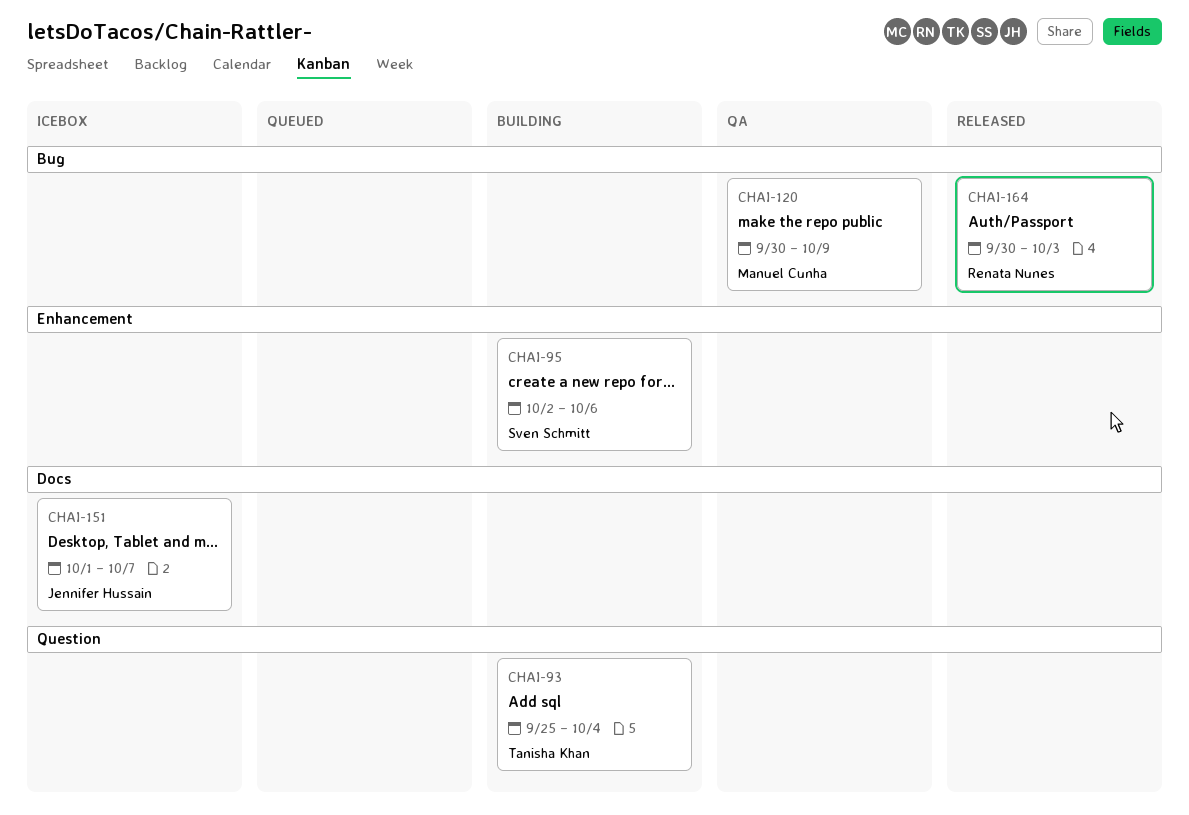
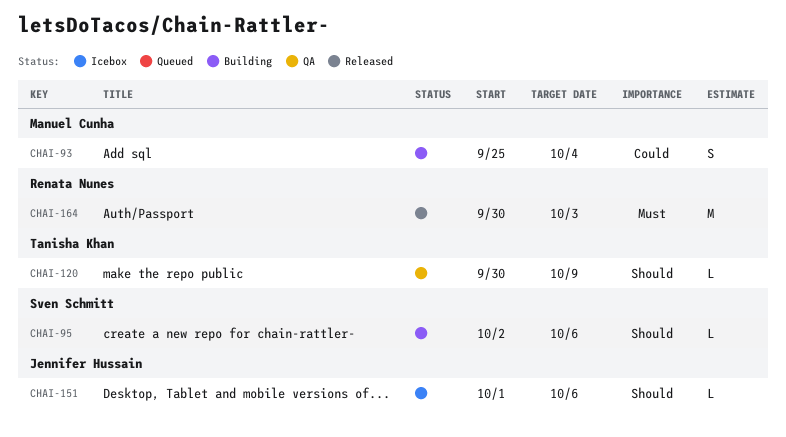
CHAI-93, owner: Tanisha Khan -> Manuel Cunha
CHAI-120, owner: Manuel Cunha -> Tanisha Khan
CHAI-151, due: Oct 7 -> Oct 6

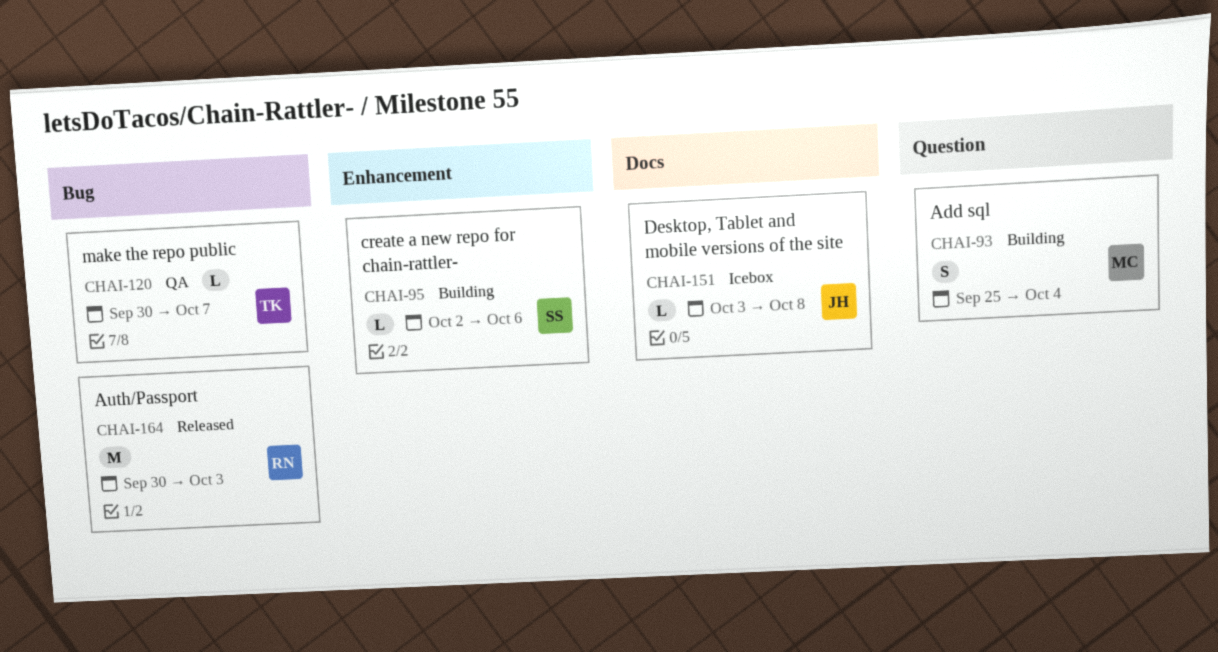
CHAI-120, due: Oct 9 -> Oct 7
CHAI-151, start: Oct 1 -> Oct 3
CHAI-151, due: Oct 6 -> Oct 8

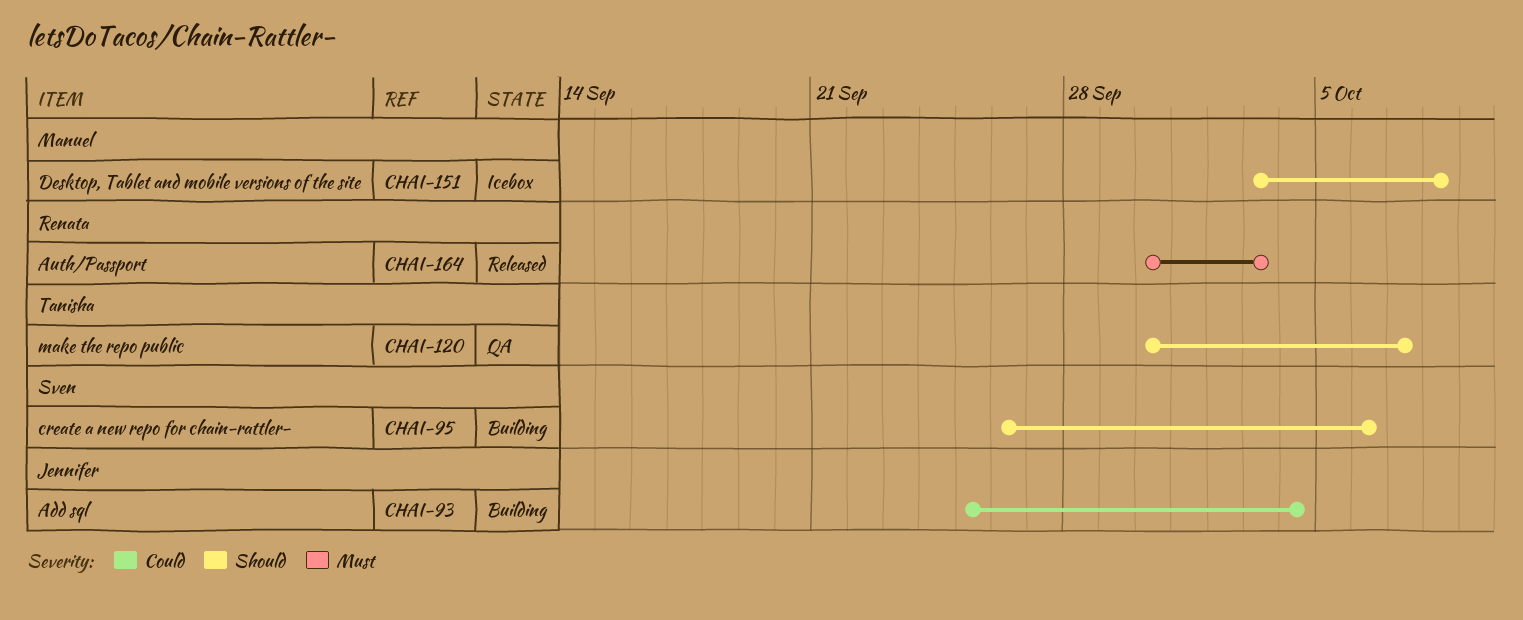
CHAI-93, owner: Manuel -> Jennifer
CHAI-95, start: Oct 2 -> Sep 26
CHAI-151, owner: Jennifer -> Manuel

